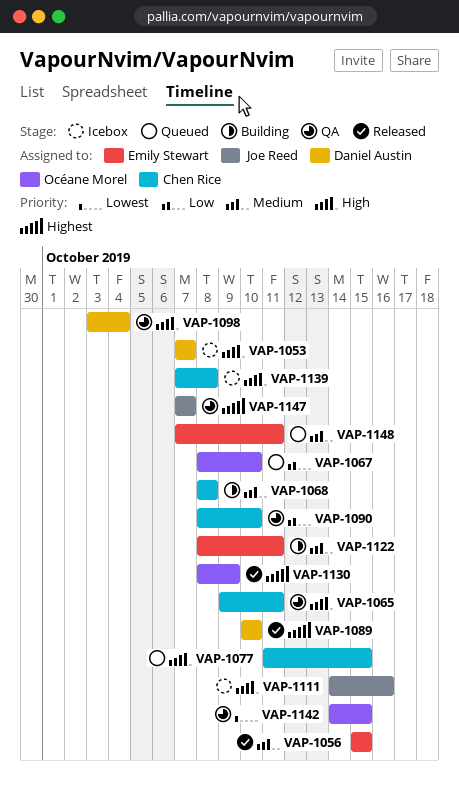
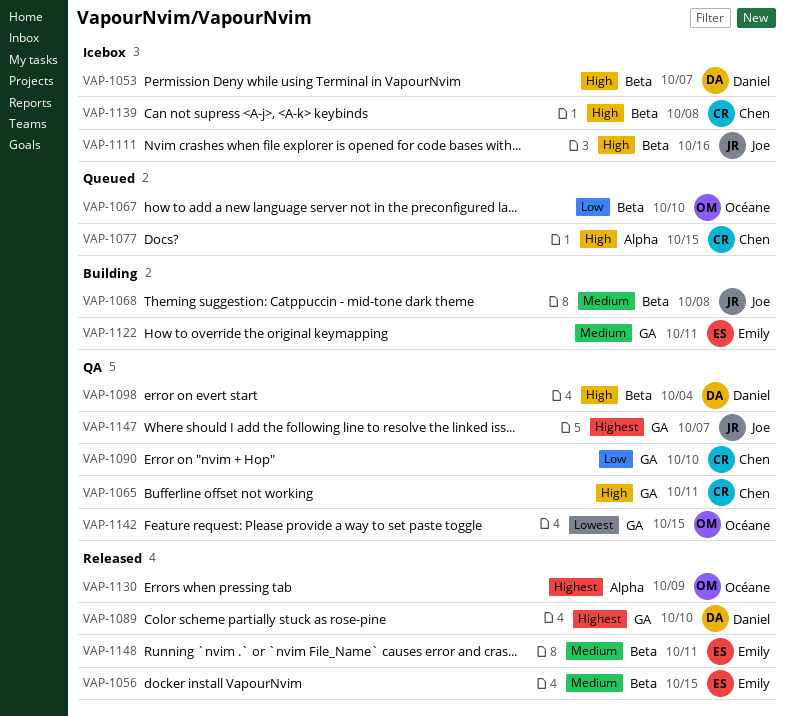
VAP-1068, owner: Chen Rice -> Joe Reed
VAP-1148, status: Queued -> Released

